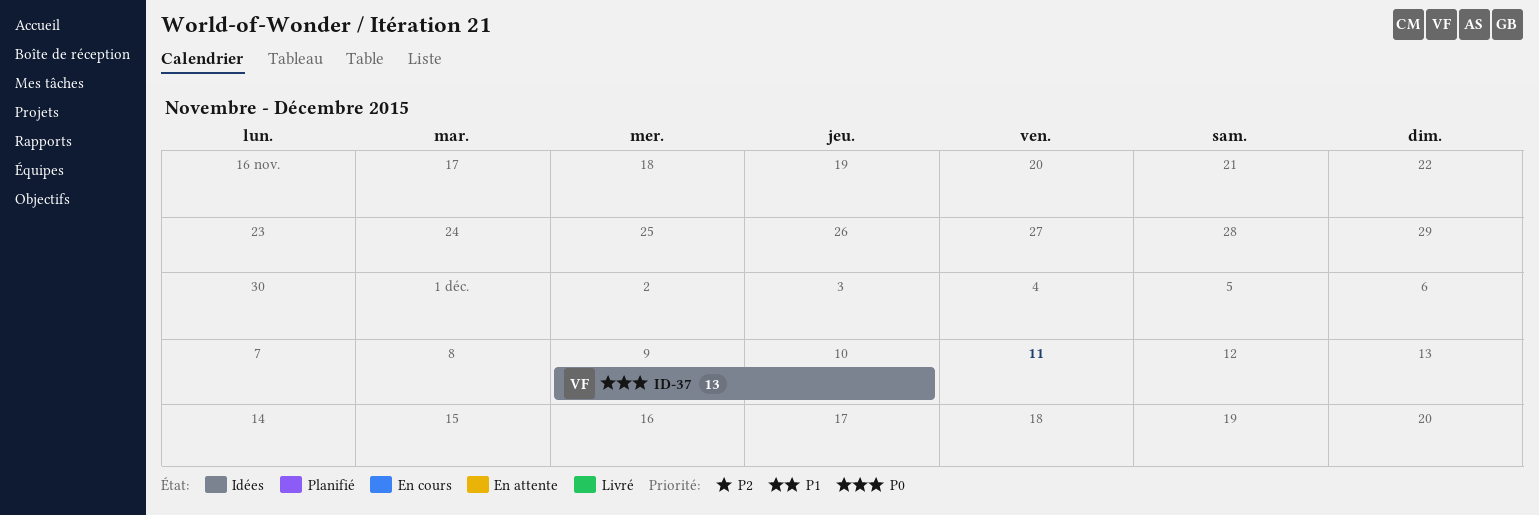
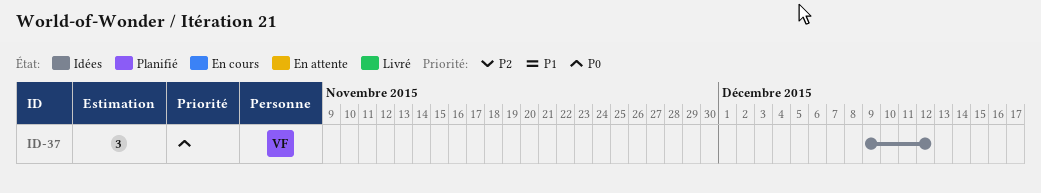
ID-37, estimate: 13 -> 3
ID-37, due: Dec 10 -> Dec 12

